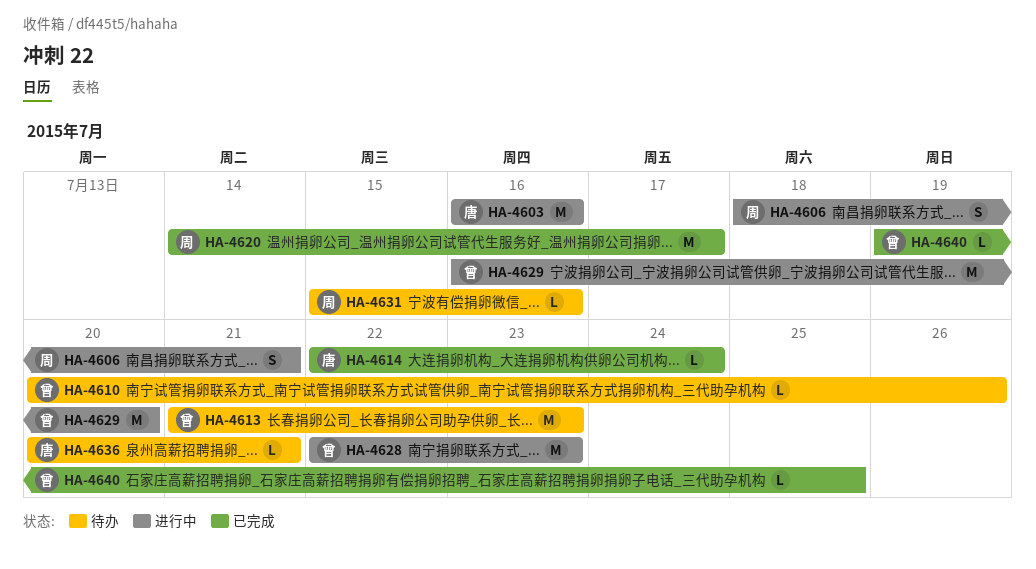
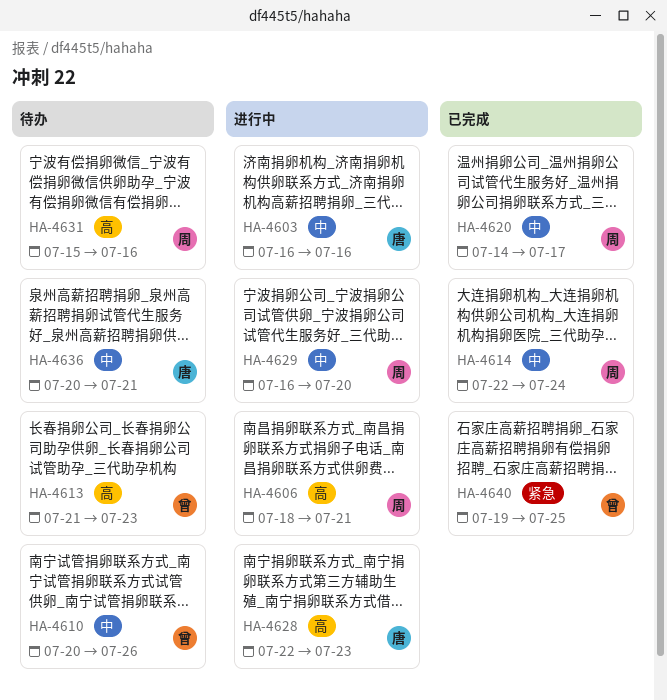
HA-4614, owner: 唐 -> 周
HA-4628, owner: 曾 -> 唐
HA-4629, owner: 曾 -> 周

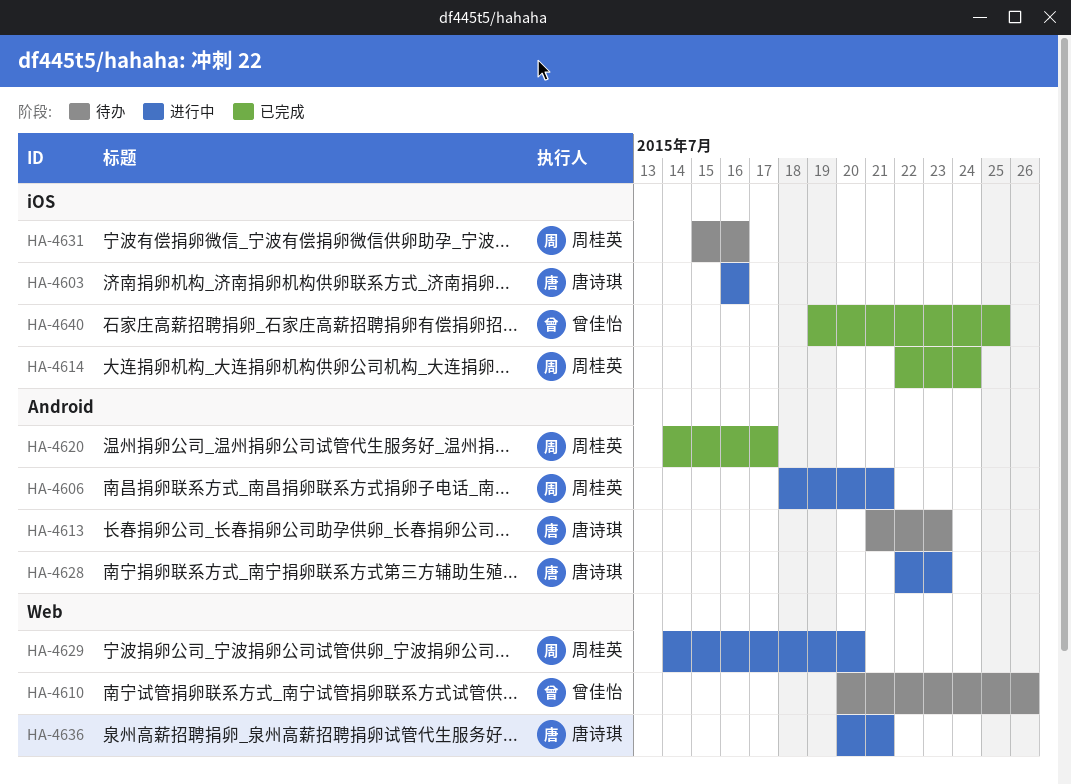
HA-4613, owner: 曾佳怡 -> 唐诗琪
HA-4629, start: Jul 16 -> Jul 14
HA-4636, status: 待办 -> 进行中

